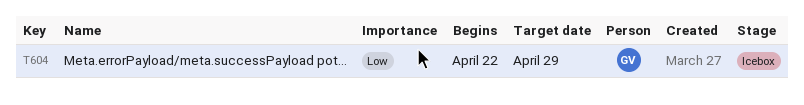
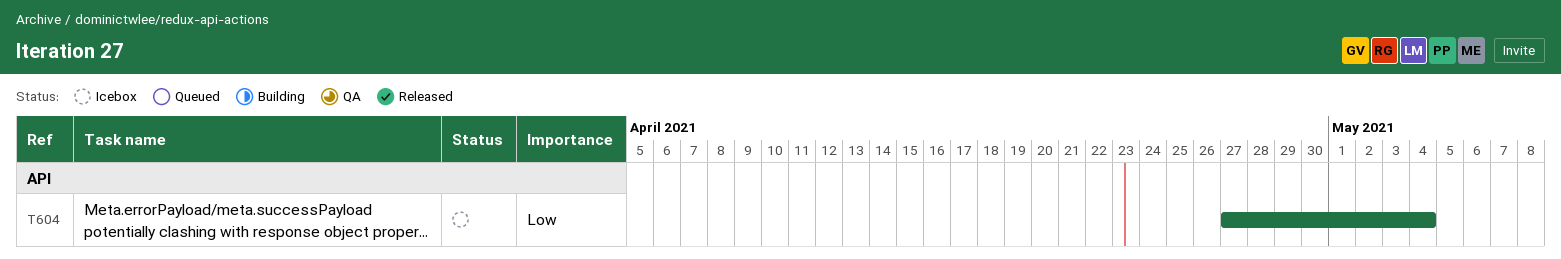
T604, start: Apr 22 -> Apr 27
T604, due: Apr 29 -> May 4

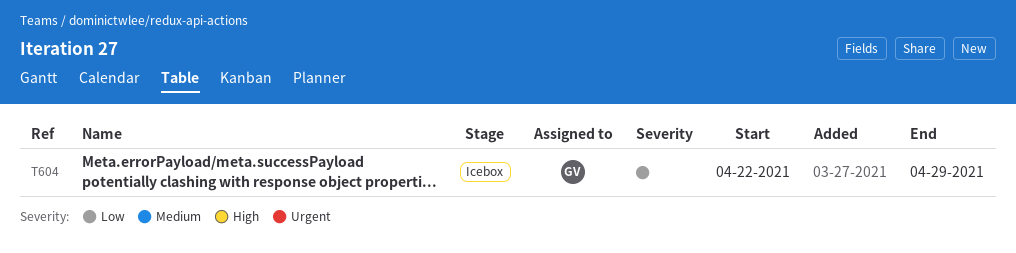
T604, start: Apr 27 -> Apr 22
T604, due: May 4 -> Apr 29

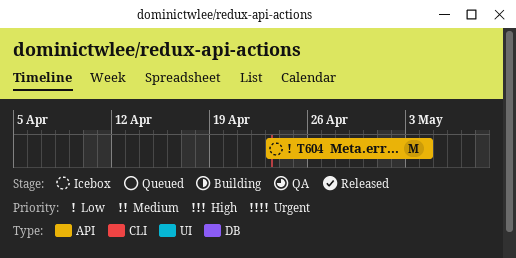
T604, start: Apr 22 -> Apr 23
T604, due: Apr 29 -> May 4

